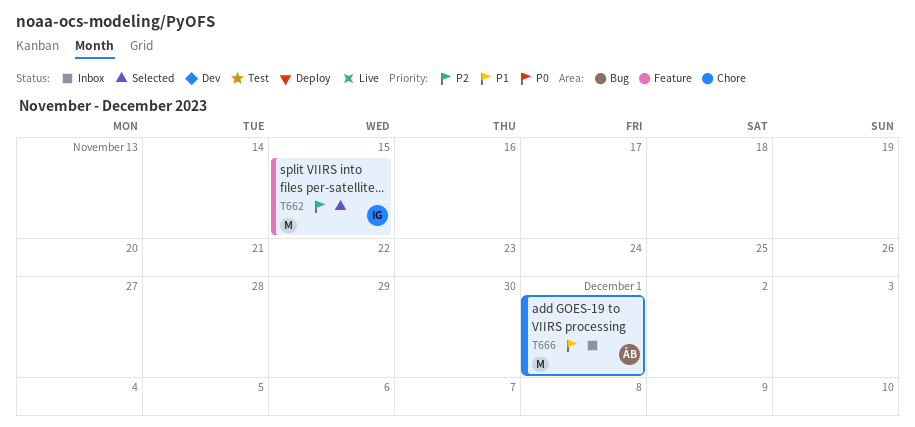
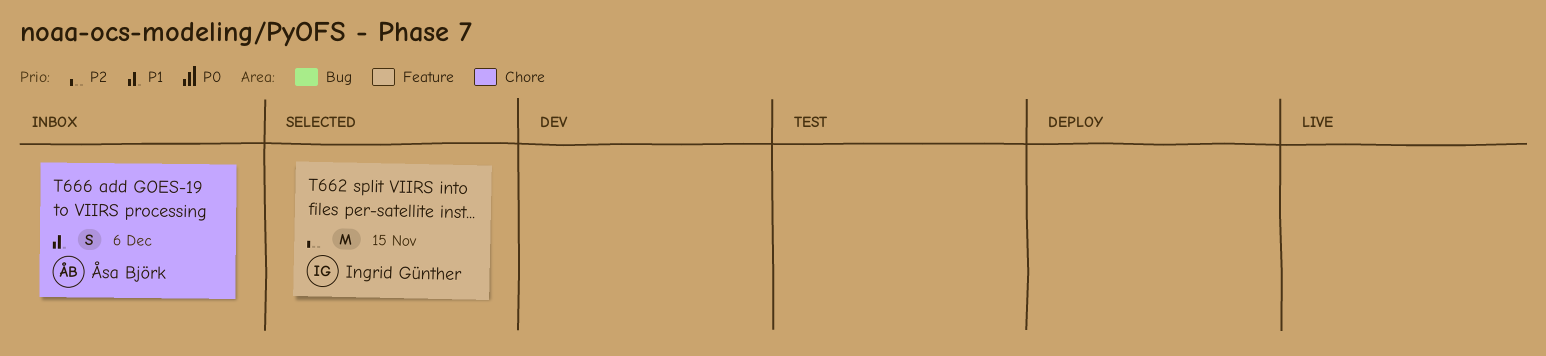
T666, estimate: M -> S
T666, due: Dec 1 -> Dec 6

